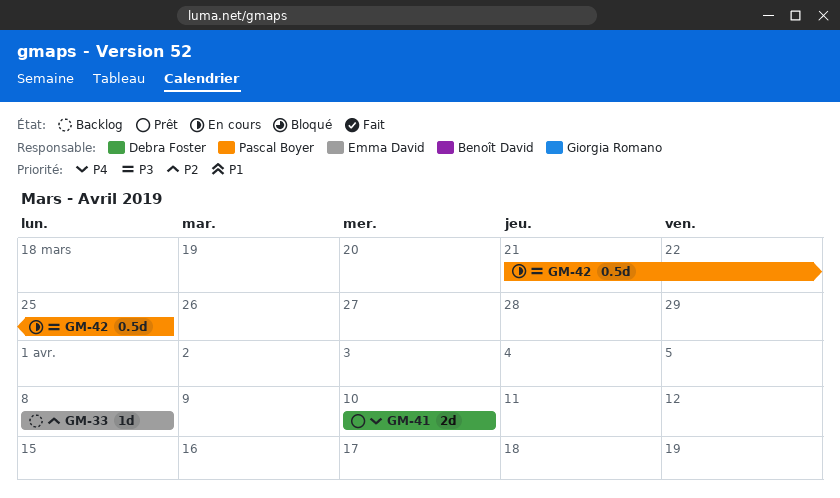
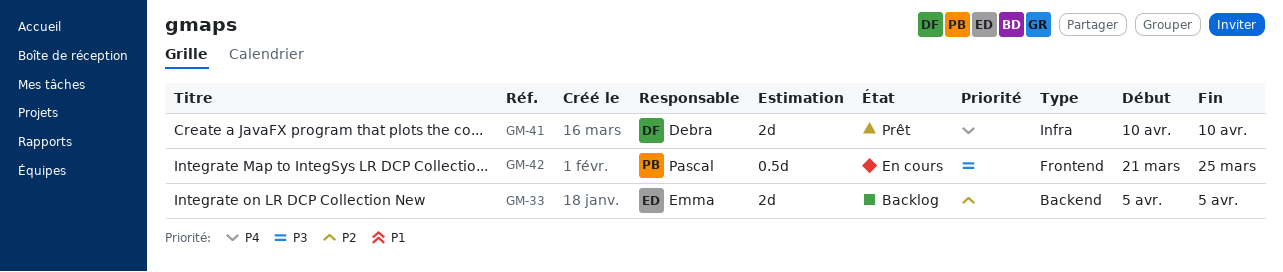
GM-33, estimate: 1d -> 2d
GM-33, start: Apr 8 -> Apr 5
GM-33, due: Apr 8 -> Apr 5

